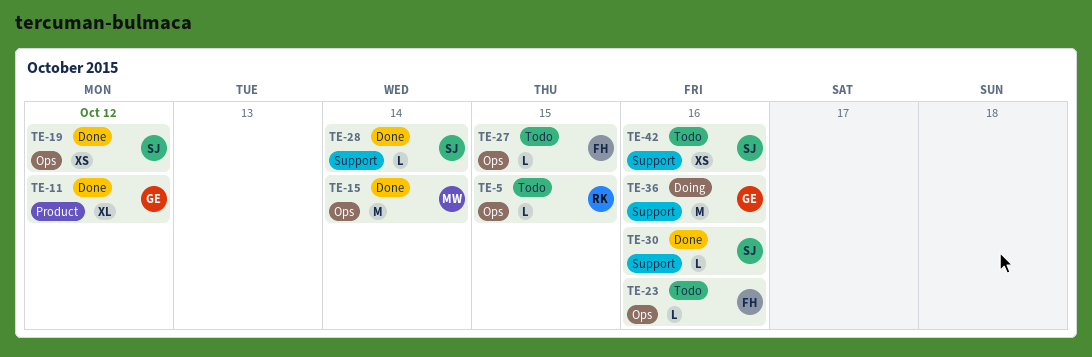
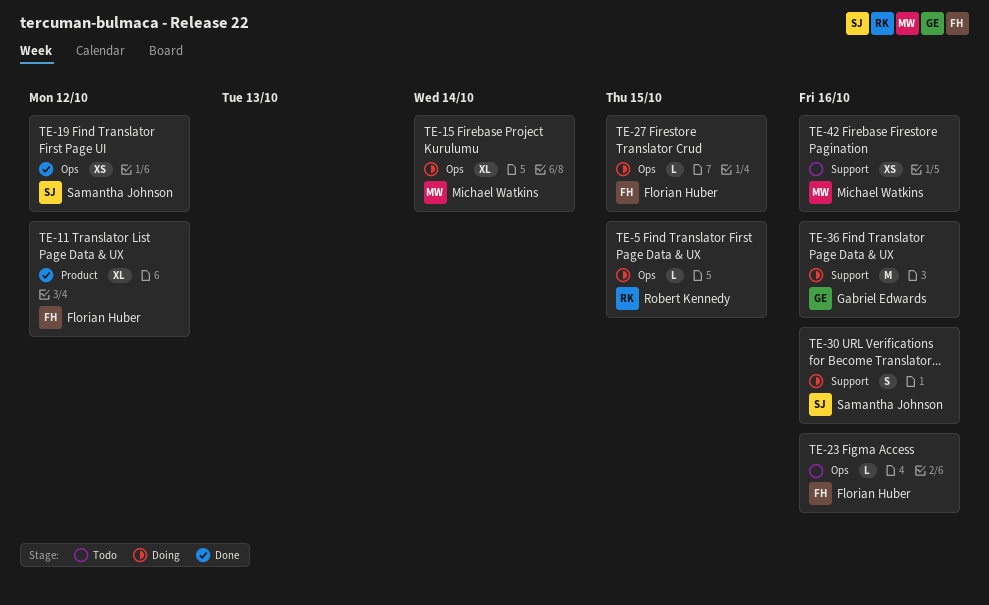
TE-5, status: Todo -> Doing
TE-11, owner: Gabriel Edwards -> Florian Huber
TE-15, status: Done -> Doing
TE-15, estimate: M -> XL
TE-27, status: Todo -> Doing
TE-28: present -> none
TE-30, status: Done -> Doing
TE-30, estimate: L -> S
TE-42, owner: Samantha Johnson -> Michael Watkins

